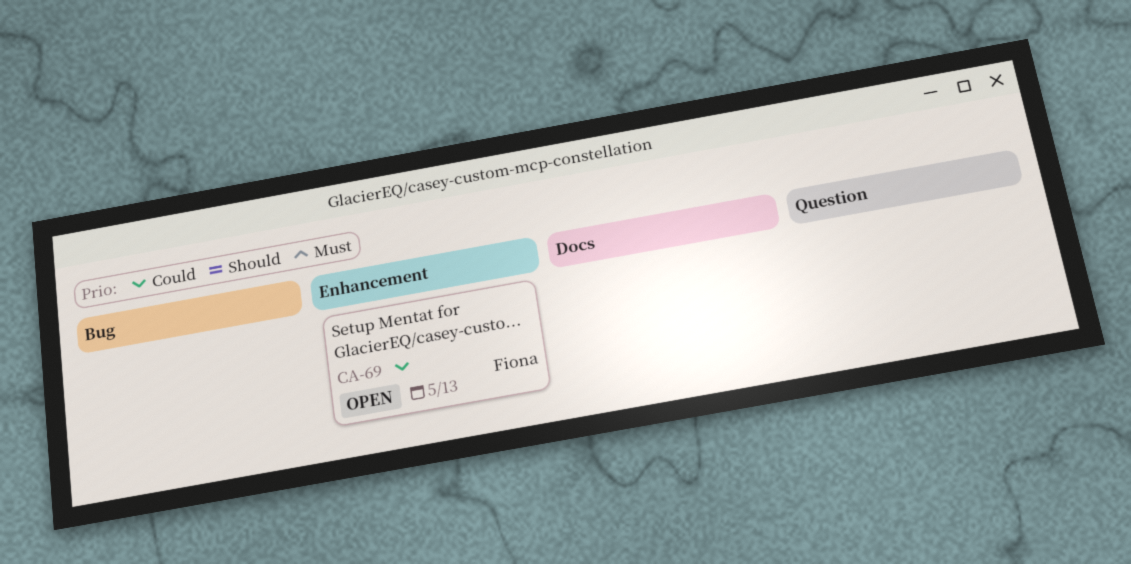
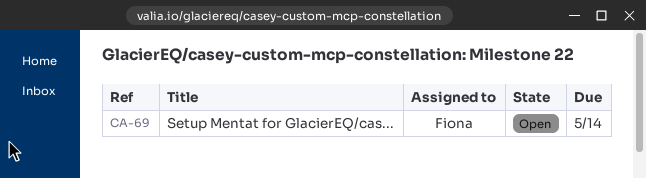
CA-69, due: May 13 -> May 14

